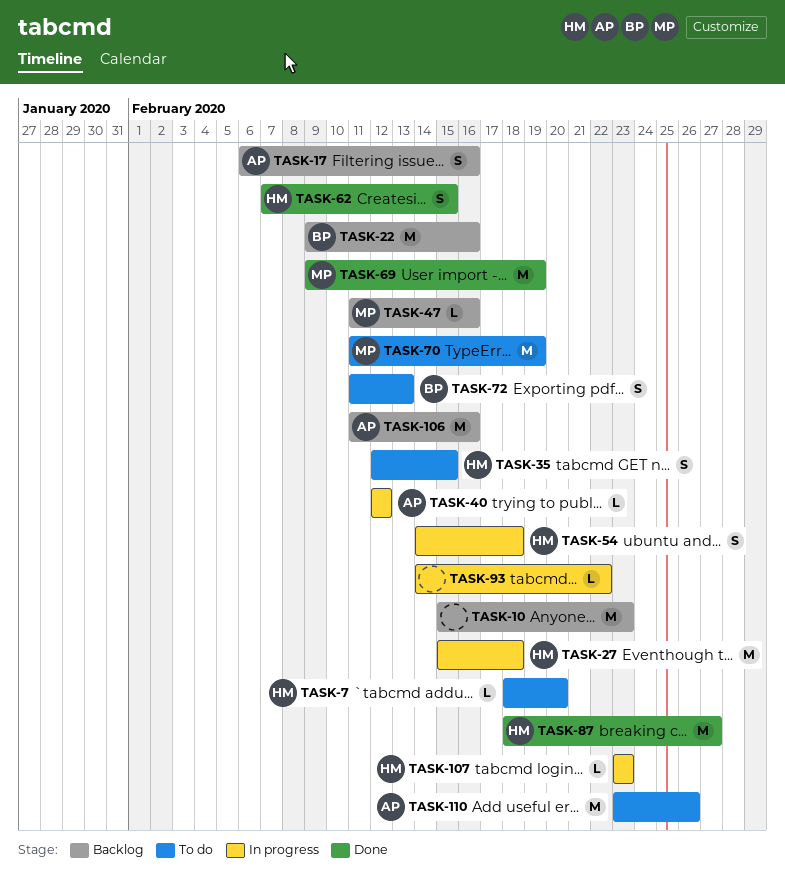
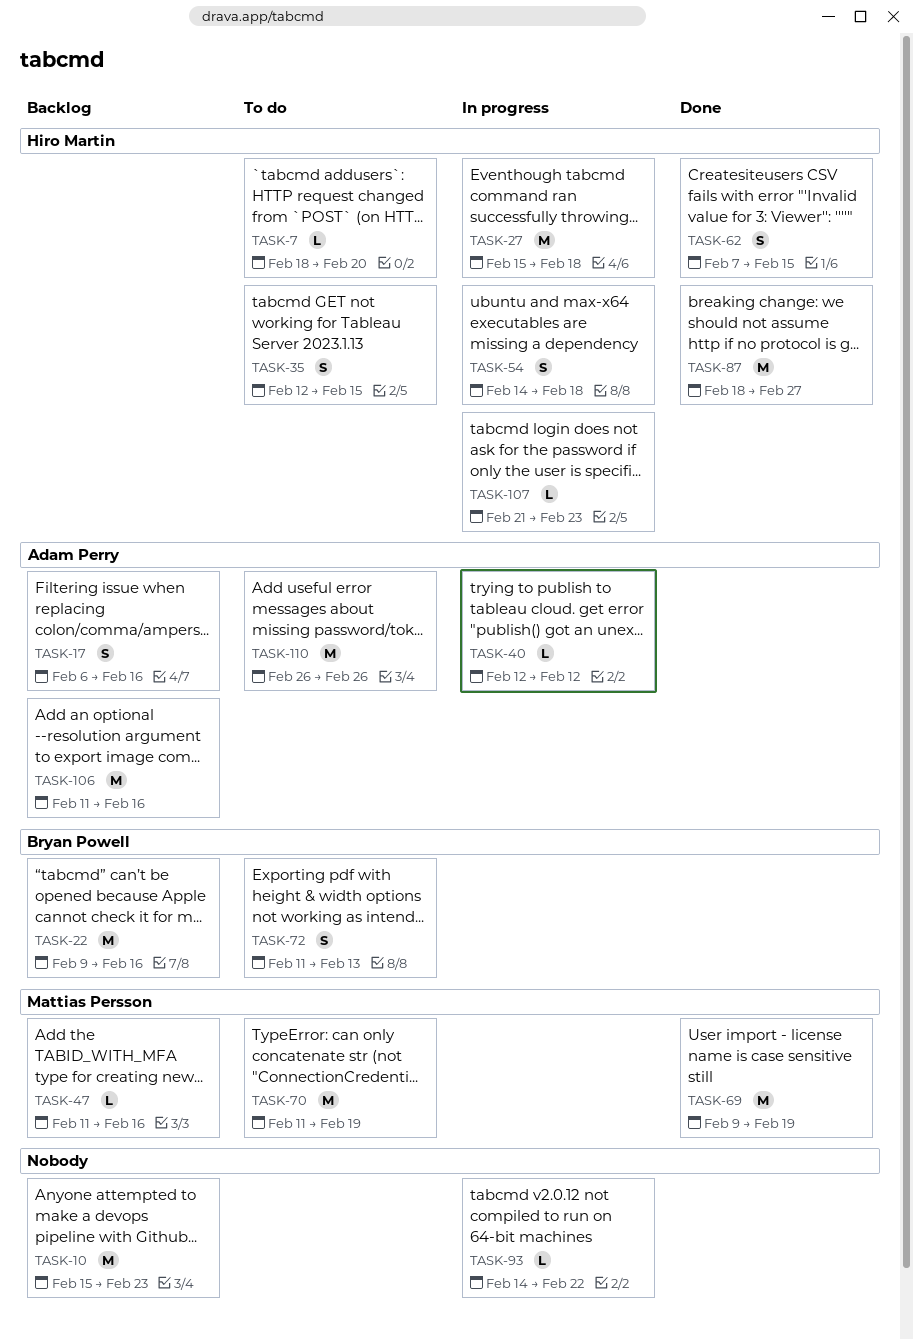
TASK-107, start: Feb 23 -> Feb 21
TASK-110, start: Feb 23 -> Feb 26

